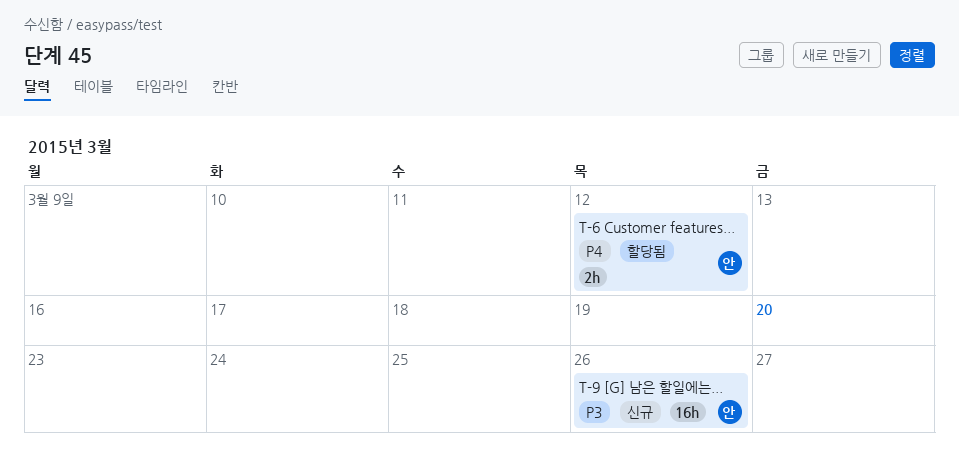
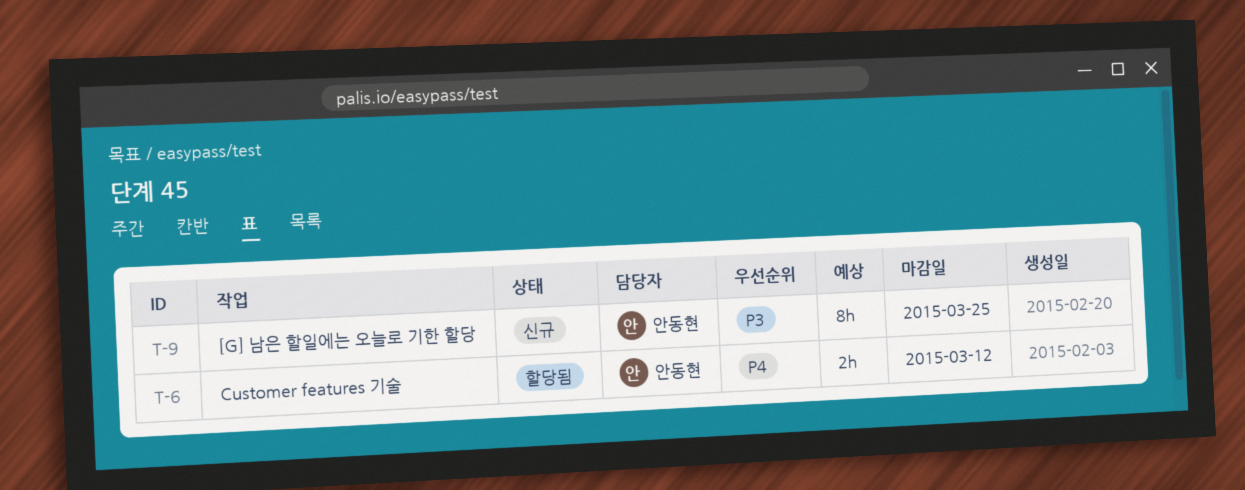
T-9, estimate: 16h -> 8h
T-9, due: Mar 26 -> Mar 25

